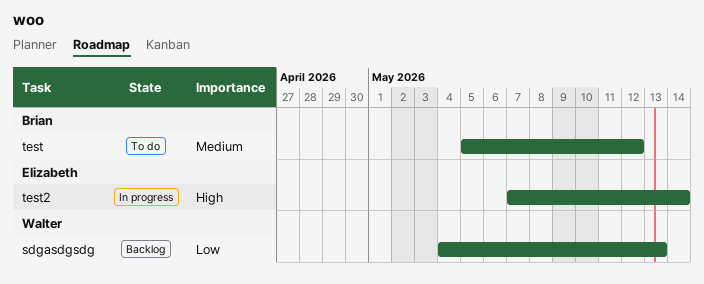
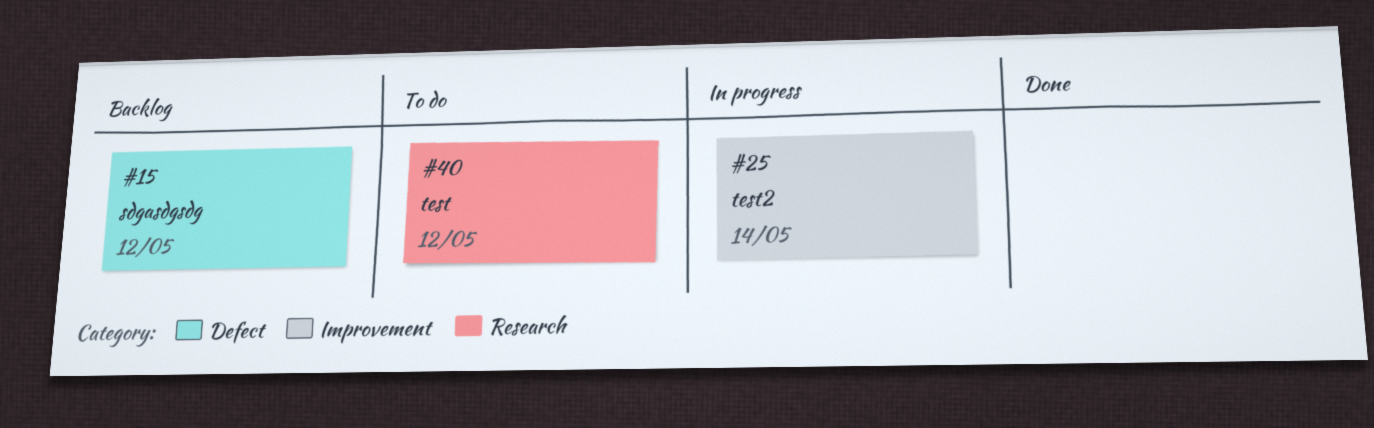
sdgasdgsdg, due: May 13 -> May 12

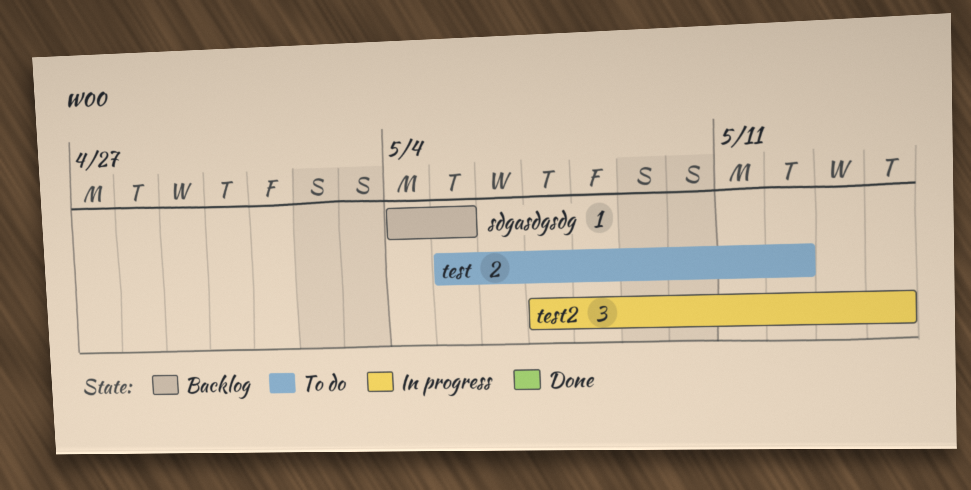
sdgasdgsdg, due: May 12 -> May 5

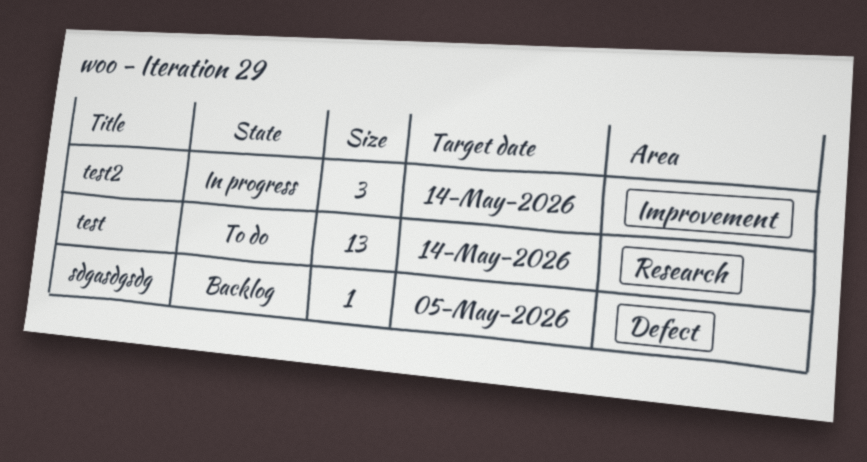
test, estimate: 2 -> 13
test, due: May 12 -> May 14

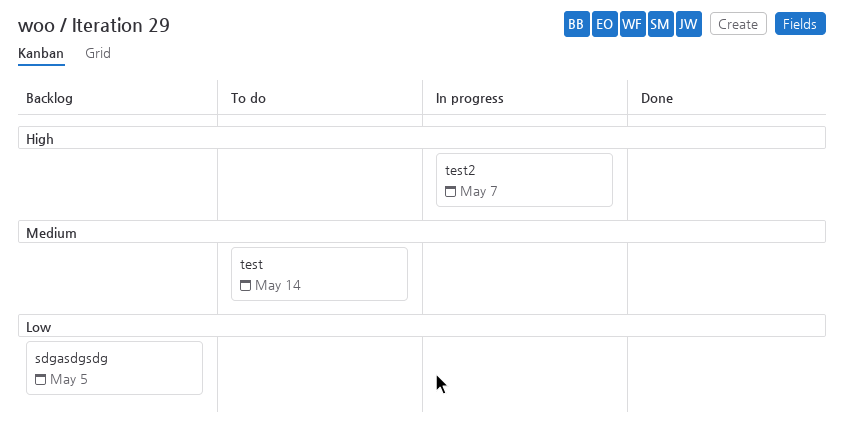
test2, due: May 14 -> May 7

